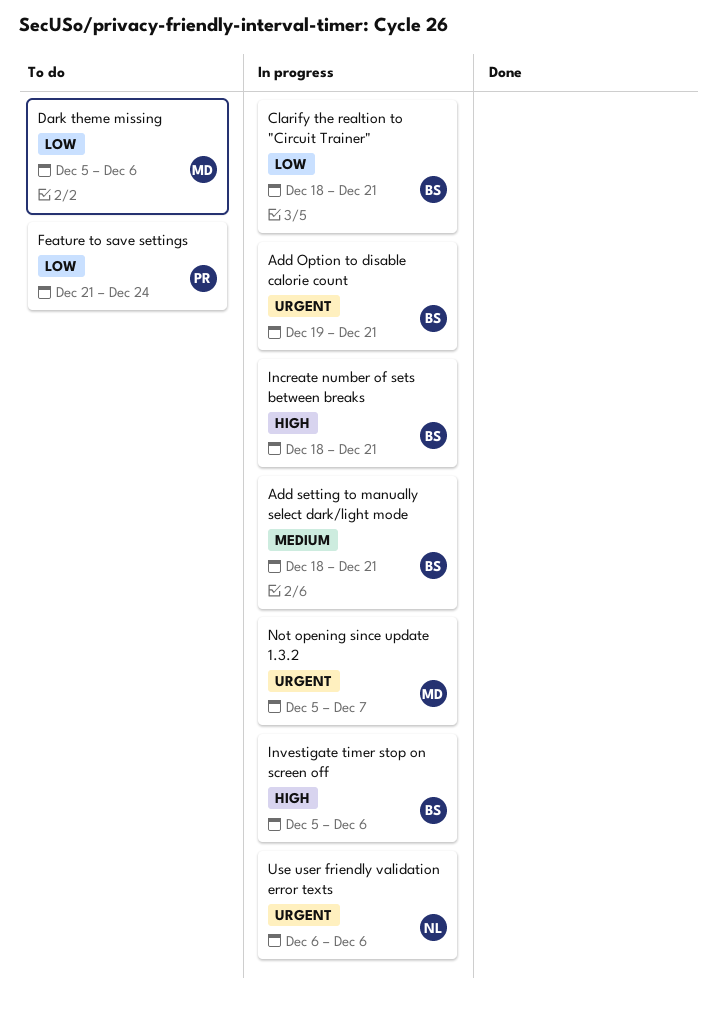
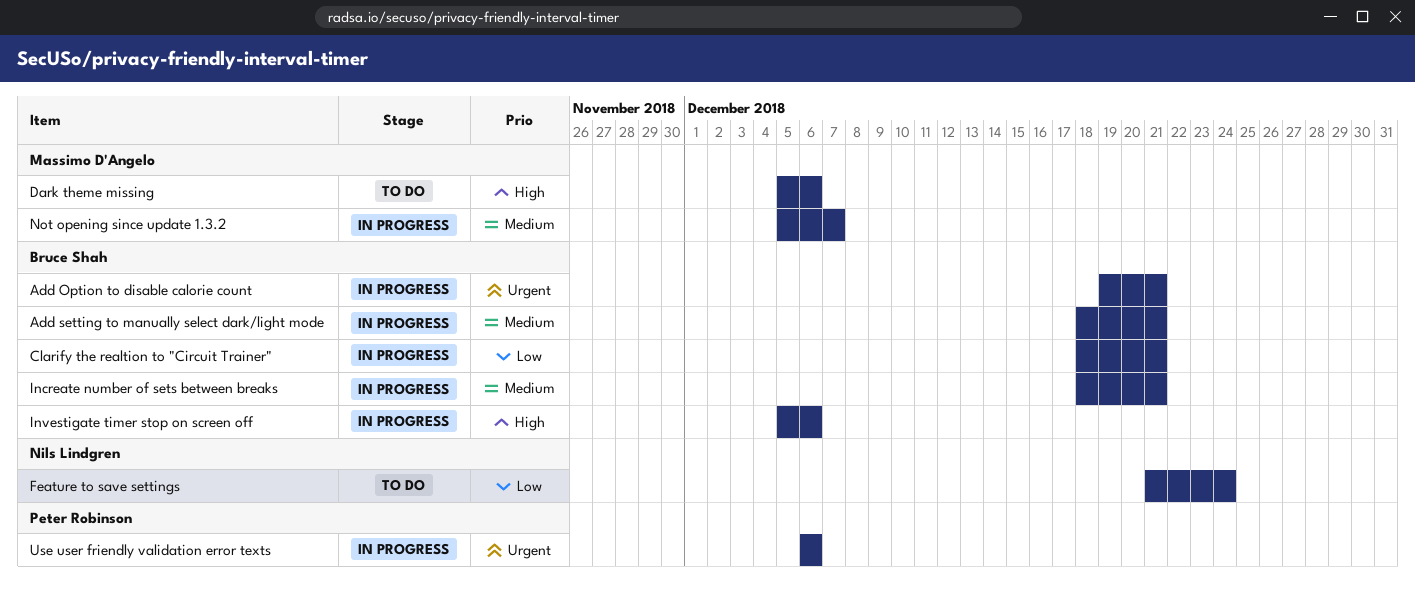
Dark theme missing, priority: Low -> High
Feature to save settings, owner: Peter Robinson -> Nils Lindgren
Increate number of sets between breaks, priority: High -> Medium
Not opening since update 1.3.2, priority: Urgent -> Medium
Use user friendly validation error texts, owner: Nils Lindgren -> Peter Robinson

